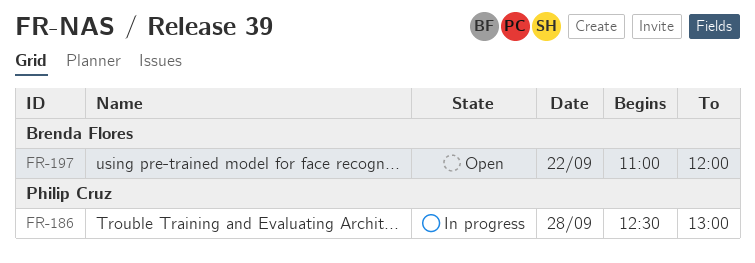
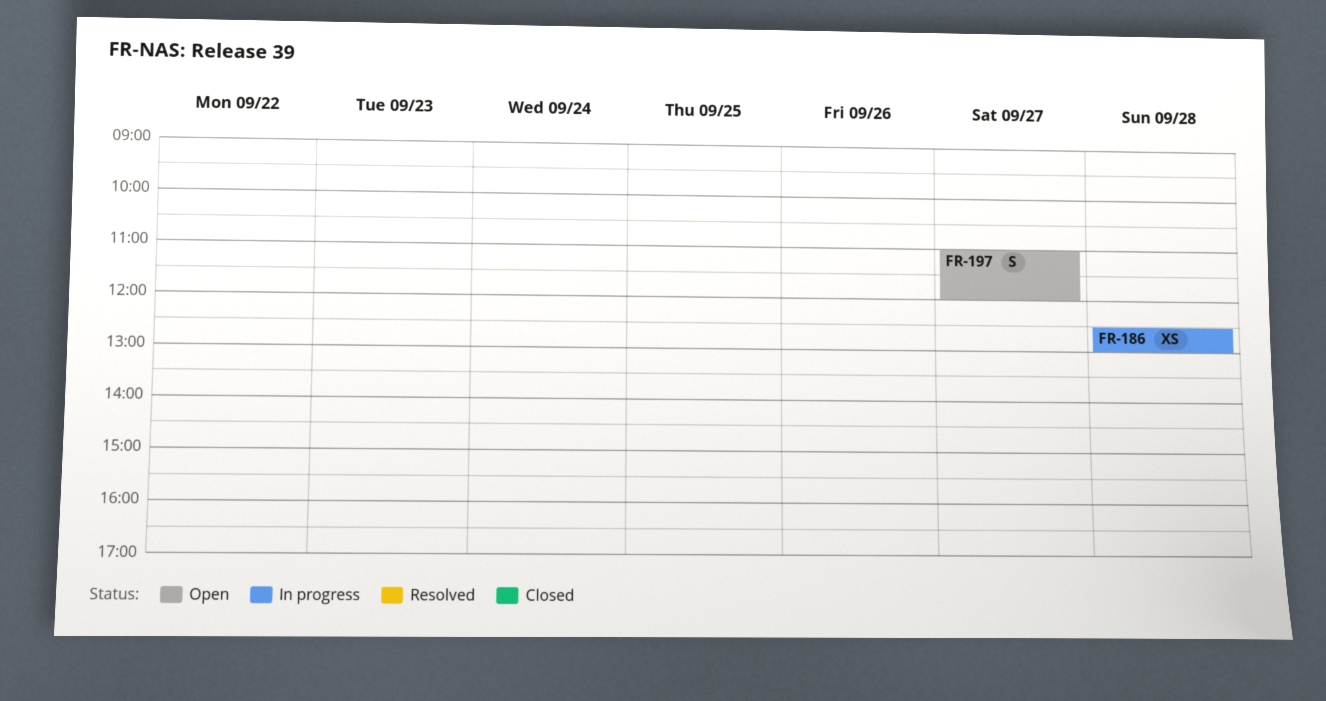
FR-197, day: Sep 22 -> Sep 27

